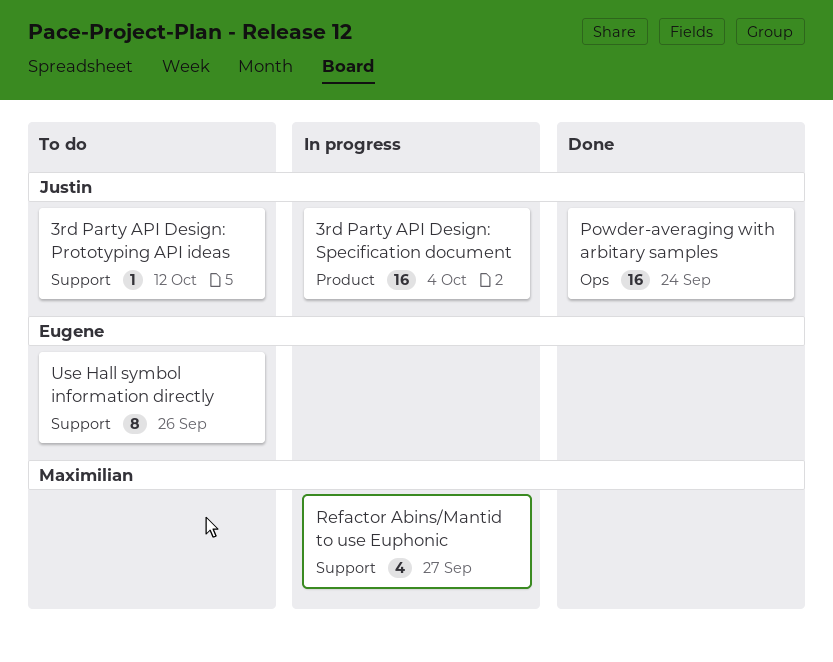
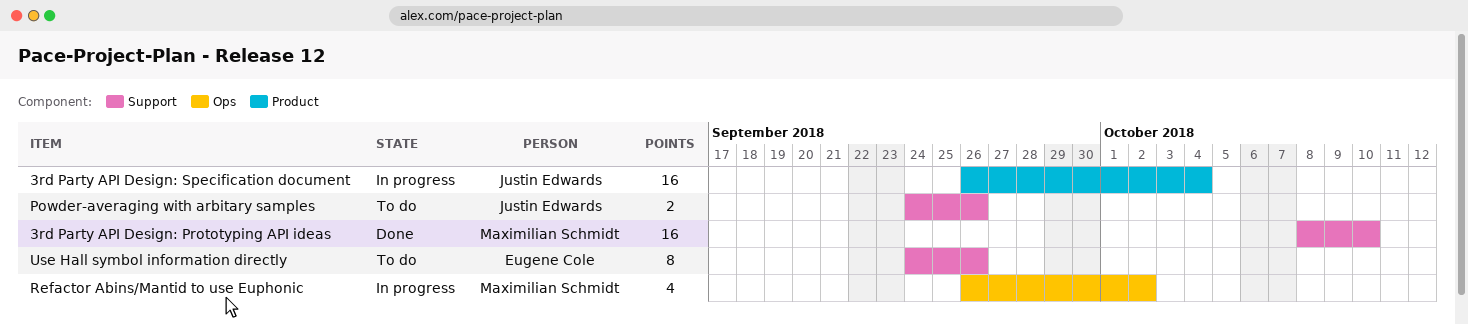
3rd Party API Design: Prototyping API ideas, status: To do -> Done
3rd Party API Design: Prototyping API ideas, owner: Justin Edwards -> Maximilian Schmidt
3rd Party API Design: Prototyping API ideas, estimate: 1 -> 16
3rd Party API Design: Prototyping API ideas, due: Oct 12 -> Oct 10
Powder-averaging with arbitary samples, status: Done -> To do
Powder-averaging with arbitary samples, label: Ops -> Support
Powder-averaging with arbitary samples, estimate: 16 -> 2
Powder-averaging with arbitary samples, due: Sep 24 -> Sep 26
Refactor Abins/Mantid to use Euphonic, label: Support -> Ops
Refactor Abins/Mantid to use Euphonic, due: Sep 27 -> Oct 2

